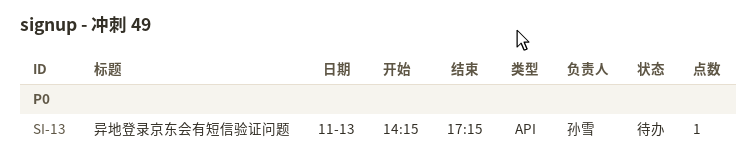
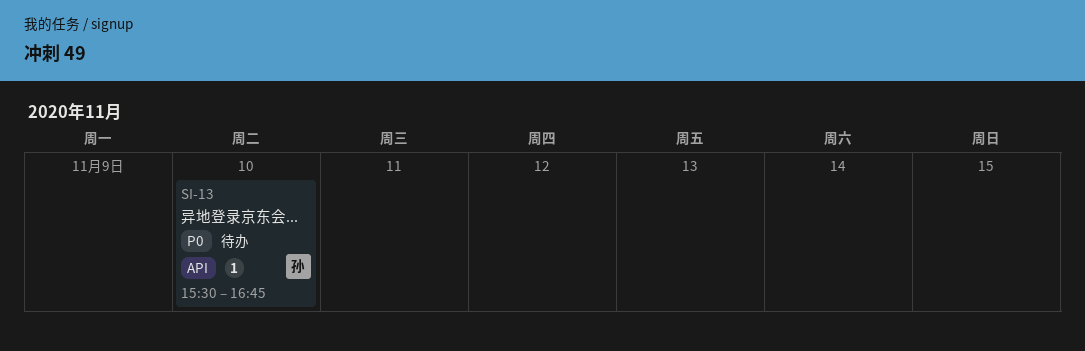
SI-13, day: Nov 13 -> Nov 10
SI-13, begins: 14:15 -> 15:30
SI-13, ends: 17:15 -> 16:45

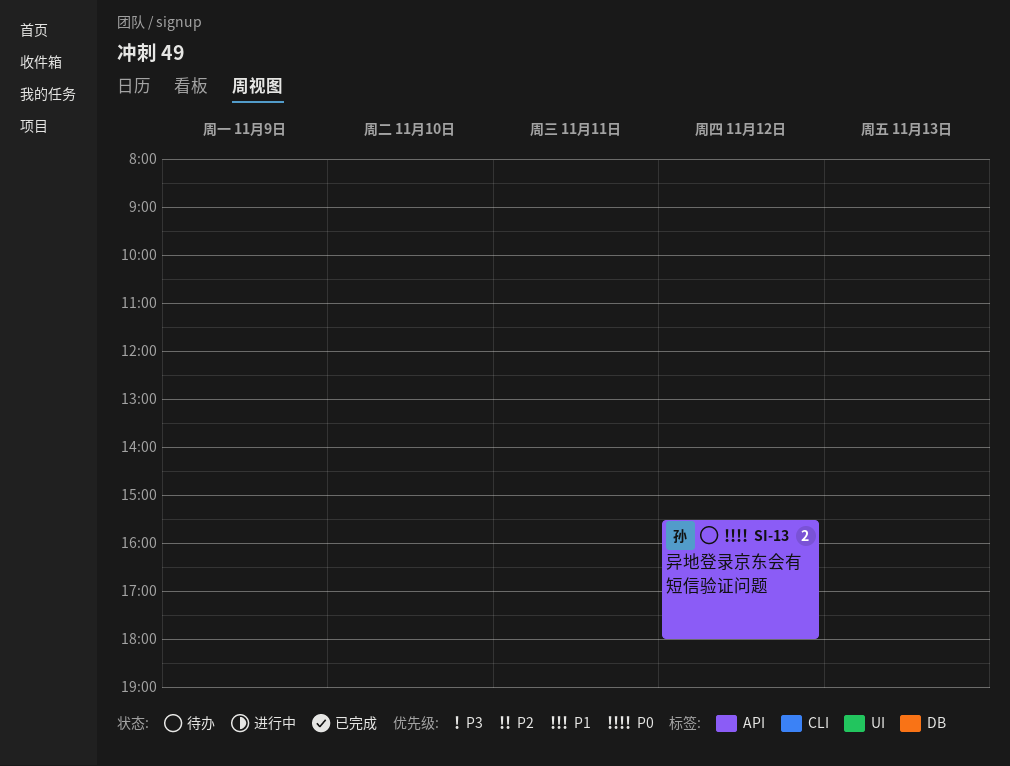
SI-13, estimate: 1 -> 2
SI-13, day: Nov 10 -> Nov 12
SI-13, ends: 16:45 -> 18:00

